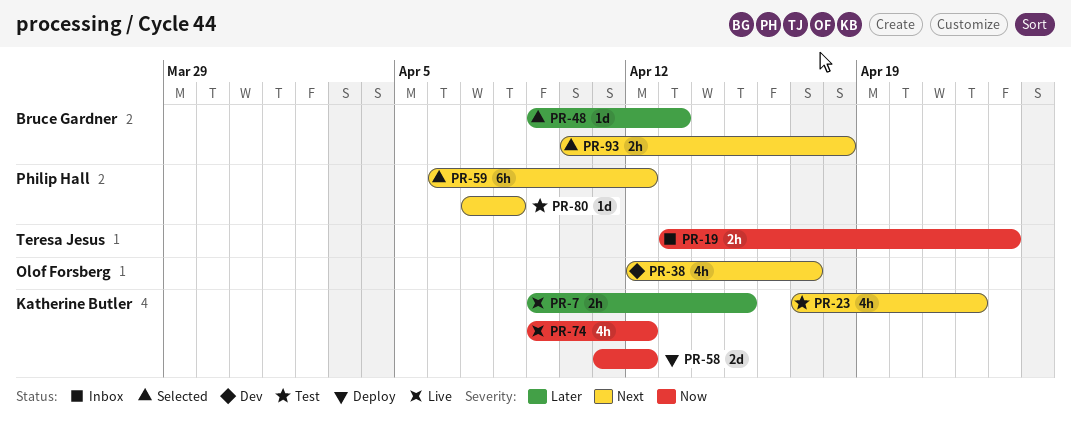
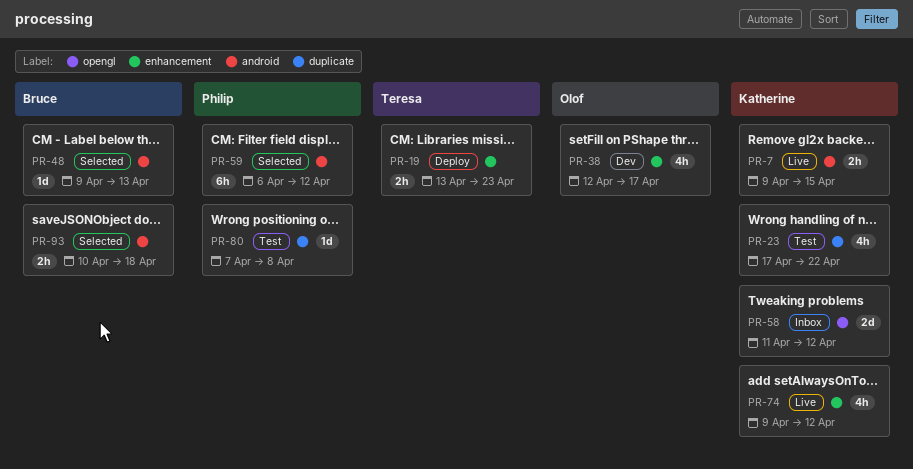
PR-19, status: Inbox -> Deploy
PR-58, status: Deploy -> Inbox

